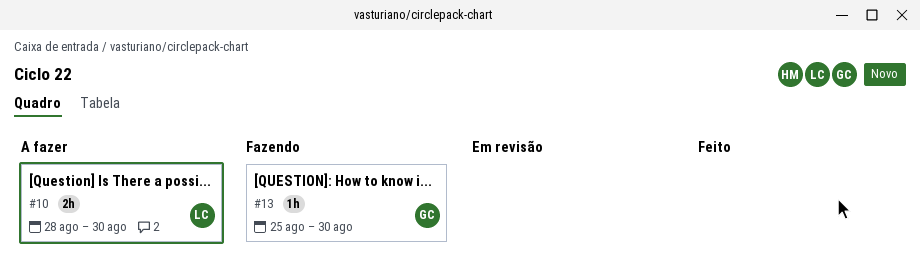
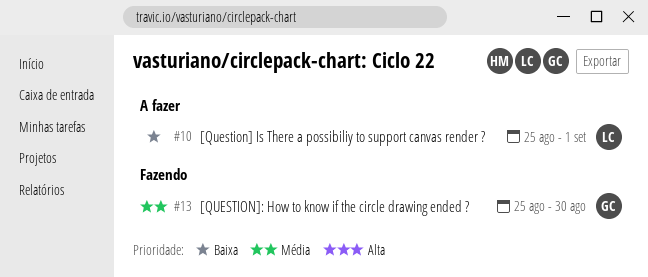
#10, start: Aug 28 -> Aug 25
#10, due: Aug 30 -> Sep 1

